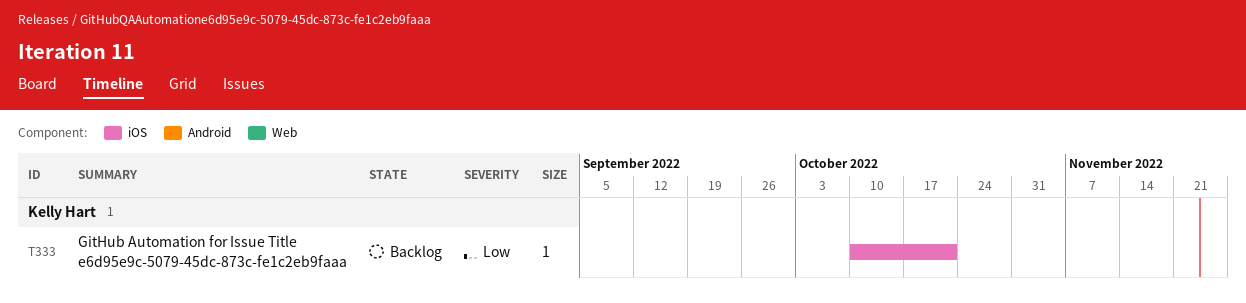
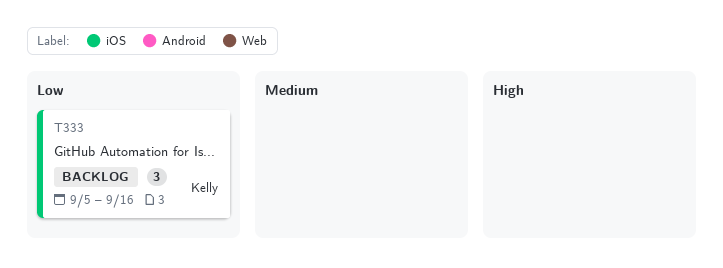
T333, estimate: 1 -> 3
T333, start: Oct 10 -> Sep 5
T333, due: Oct 21 -> Sep 16

